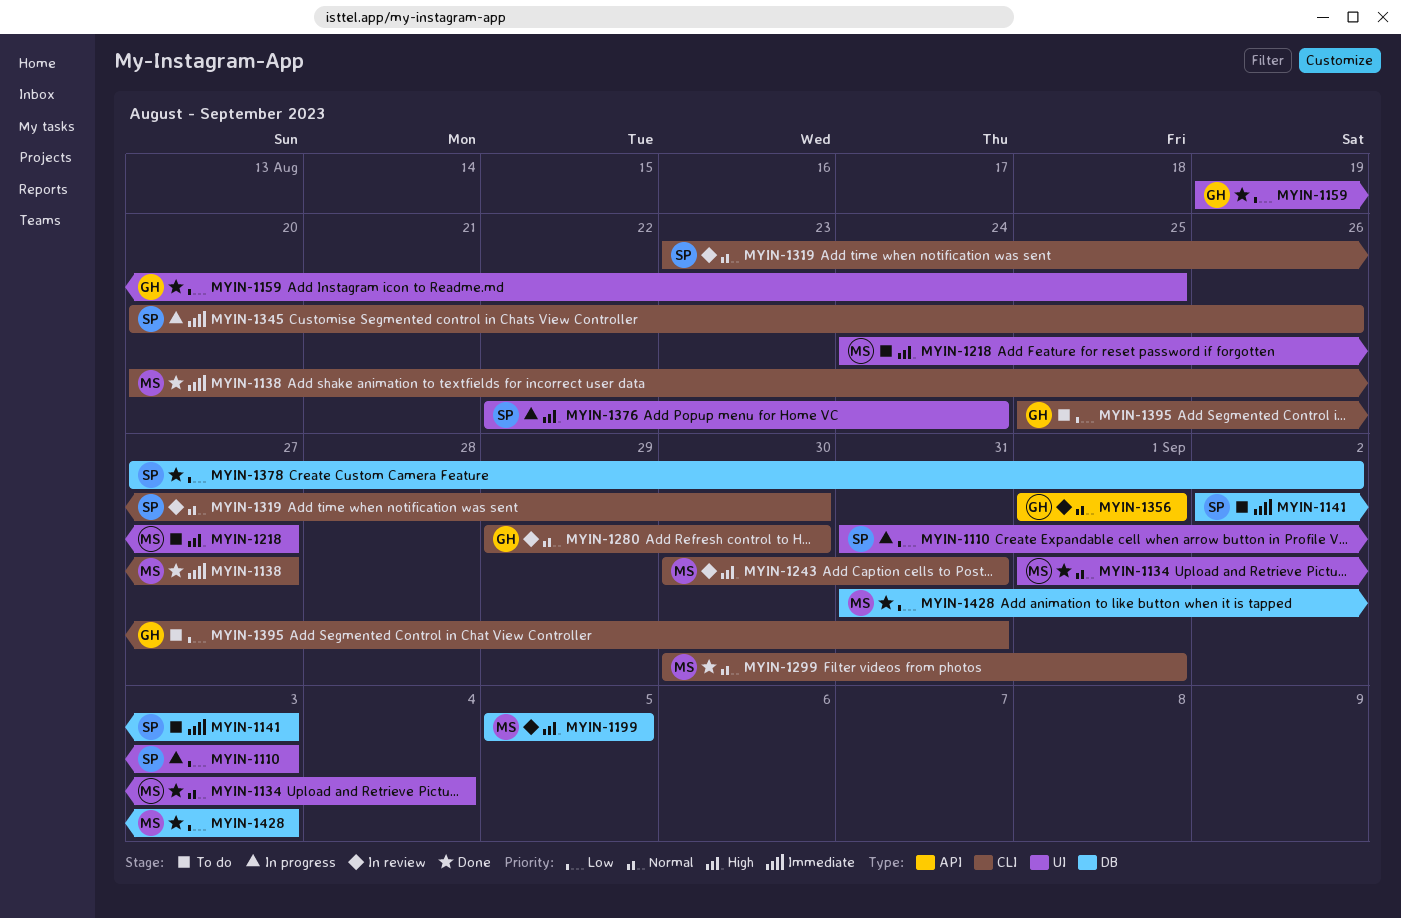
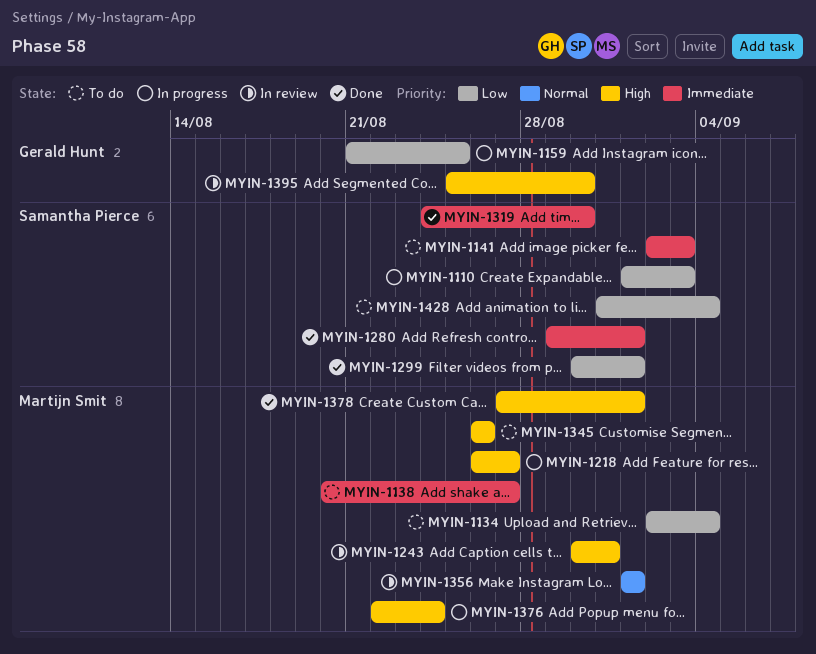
MYIN-1110, start: Aug 31 -> Sep 1
MYIN-1134, status: Done -> To do
MYIN-1134, priority: Normal -> Low
MYIN-1134, start: Sep 1 -> Sep 2
MYIN-1138, status: Done -> To do
MYIN-1159, status: Done -> In progress
MYIN-1159, start: Aug 19 -> Aug 21
MYIN-1199: present -> none
MYIN-1218, status: To do -> In progress
MYIN-1218, start: Aug 24 -> Aug 26
MYIN-1280, status: In review -> Done
MYIN-1280, owner: Gerald Hunt -> Samantha Pierce
MYIN-1280, priority: Normal -> Immediate
MYIN-1280, due: Aug 30 -> Sep 1
MYIN-1299, owner: Martijn Smit -> Samantha Pierce
MYIN-1299, priority: Normal -> Low
MYIN-1319, status: In review -> Done
MYIN-1319, priority: Normal -> Immediate
MYIN-1319, start: Aug 23 -> Aug 24
MYIN-1345, status: In progress -> To do
MYIN-1345, owner: Samantha Pierce -> Martijn Smit
MYIN-1345, priority: Immediate -> High
MYIN-1345, start: Aug 20 -> Aug 26
MYIN-1356, owner: Gerald Hunt -> Martijn Smit
MYIN-1376, owner: Samantha Pierce -> Martijn Smit
MYIN-1378, owner: Samantha Pierce -> Martijn Smit
MYIN-1378, priority: Low -> High
MYIN-1378, due: Sep 2 -> Sep 1
MYIN-1395, status: To do -> In review
MYIN-1395, priority: Low -> High
MYIN-1395, due: Aug 31 -> Aug 30
MYIN-1428, status: Done -> To do
MYIN-1428, owner: Martijn Smit -> Samantha Pierce
MYIN-1428, due: Sep 3 -> Sep 4

